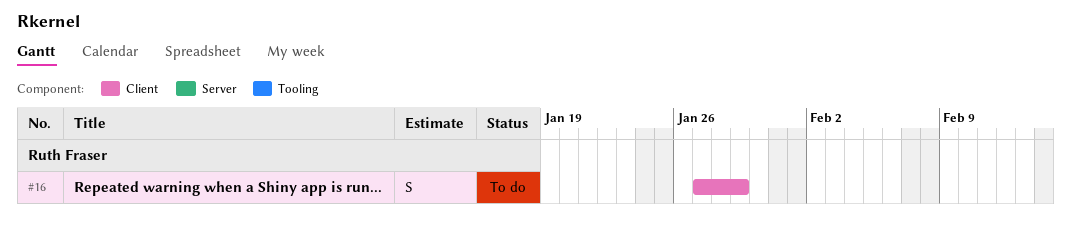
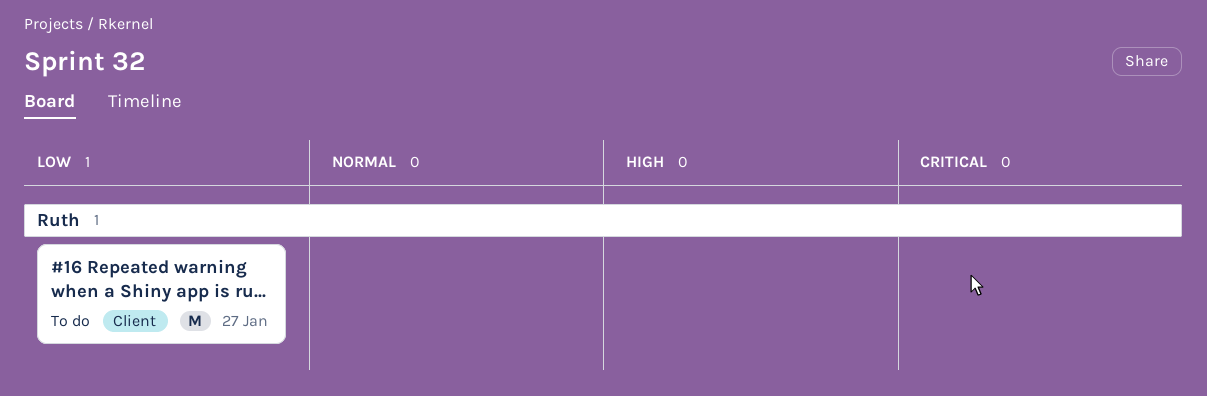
#16, estimate: S -> M
#16, due: Jan 29 -> Jan 27

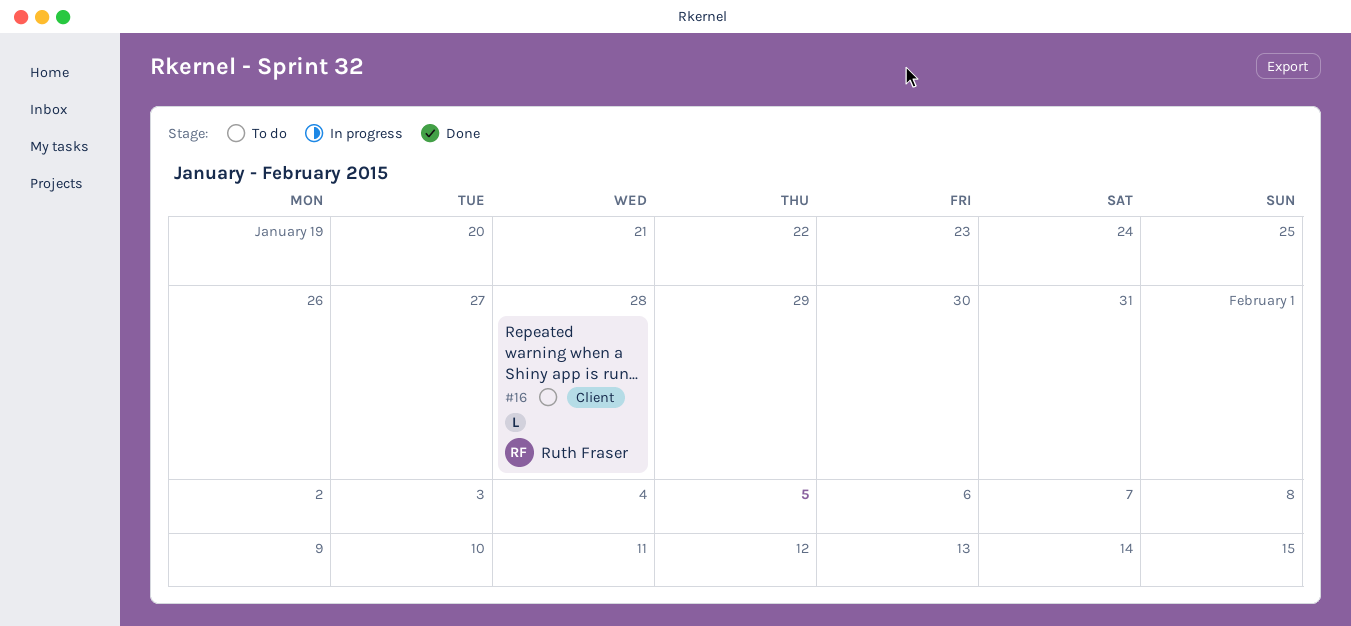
#16, estimate: M -> L
#16, due: Jan 27 -> Jan 28

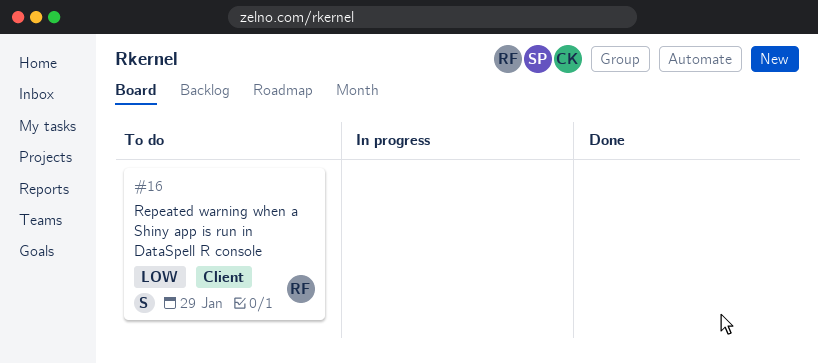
#16, estimate: L -> S
#16, due: Jan 28 -> Jan 29

